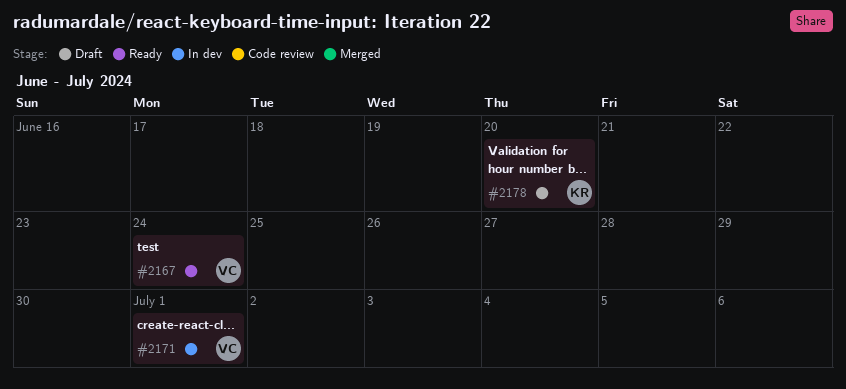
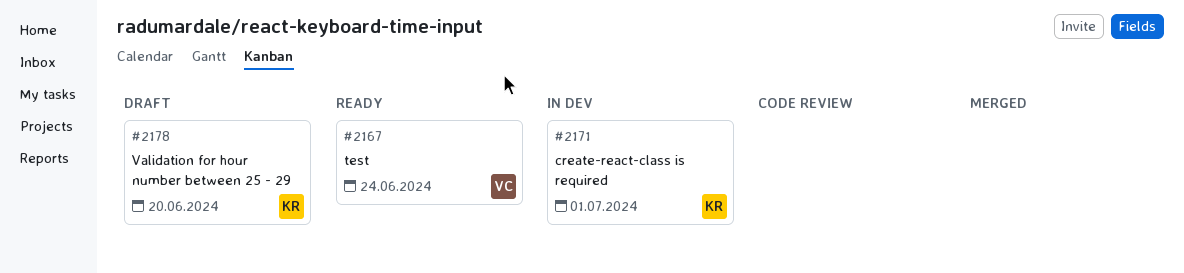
#2171, owner: VC -> KR

